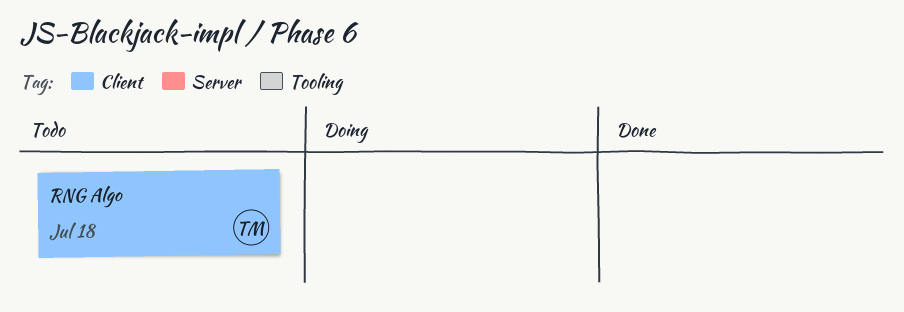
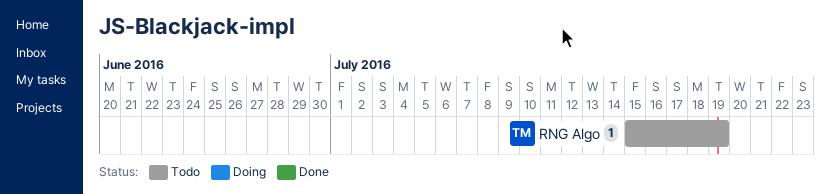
RNG Algo, due: Jul 18 -> Jul 19

